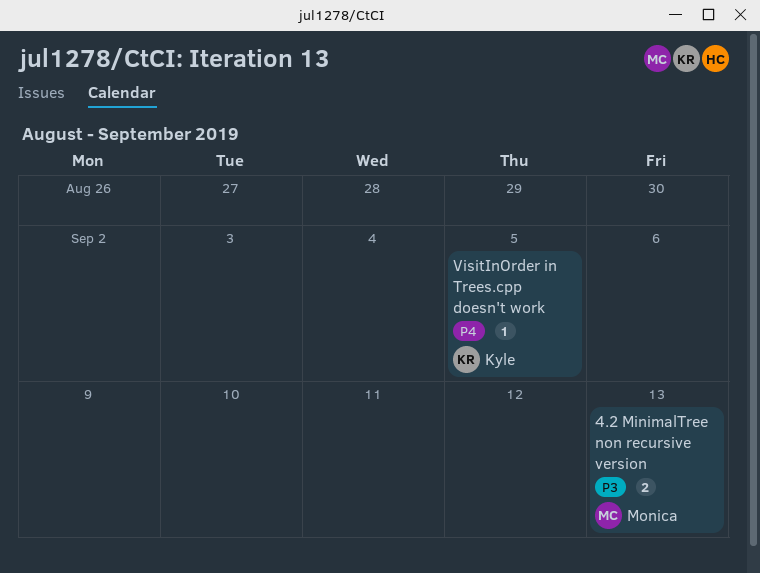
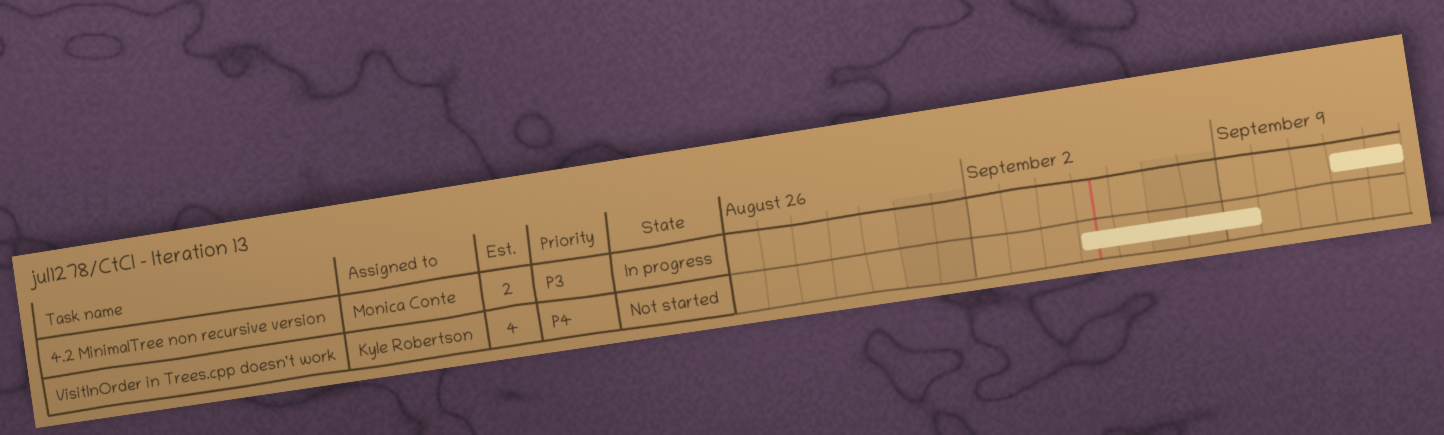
VisitInOrder in Trees.cpp doesn't work, estimate: 1 -> 4
VisitInOrder in Trees.cpp doesn't work, due: Sep 5 -> Sep 9

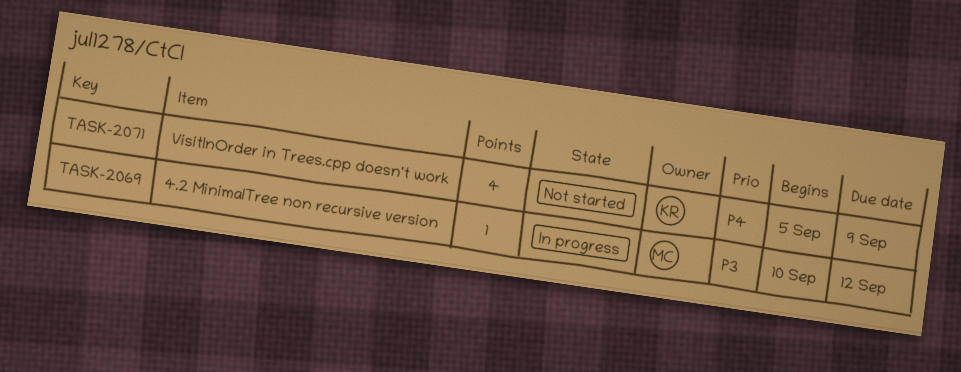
4.2 MinimalTree non recursive version, estimate: 2 -> 1
4.2 MinimalTree non recursive version, start: Sep 12 -> Sep 10
4.2 MinimalTree non recursive version, due: Sep 13 -> Sep 12

